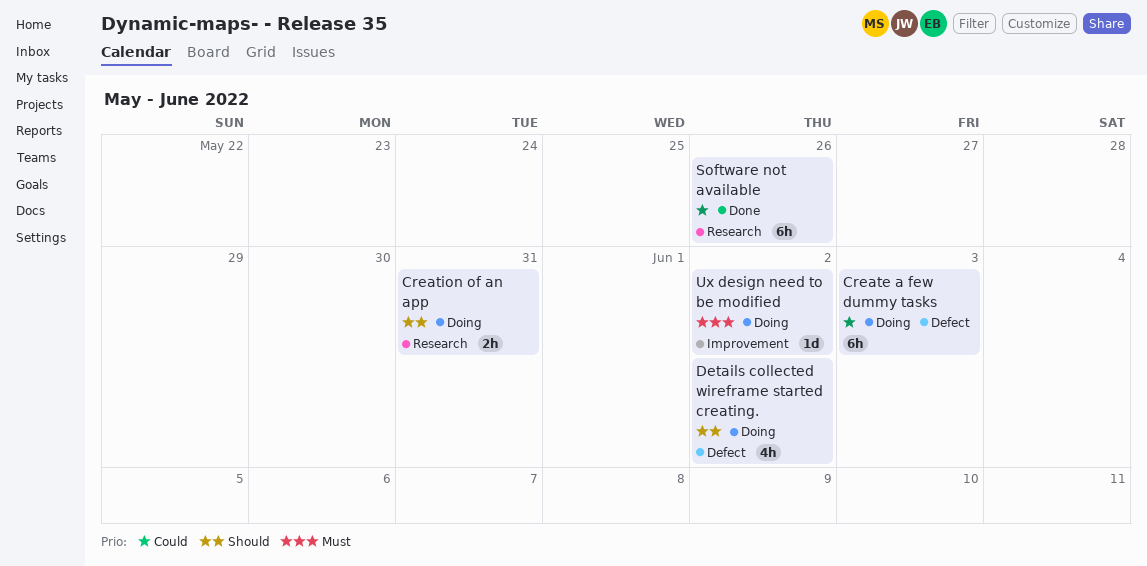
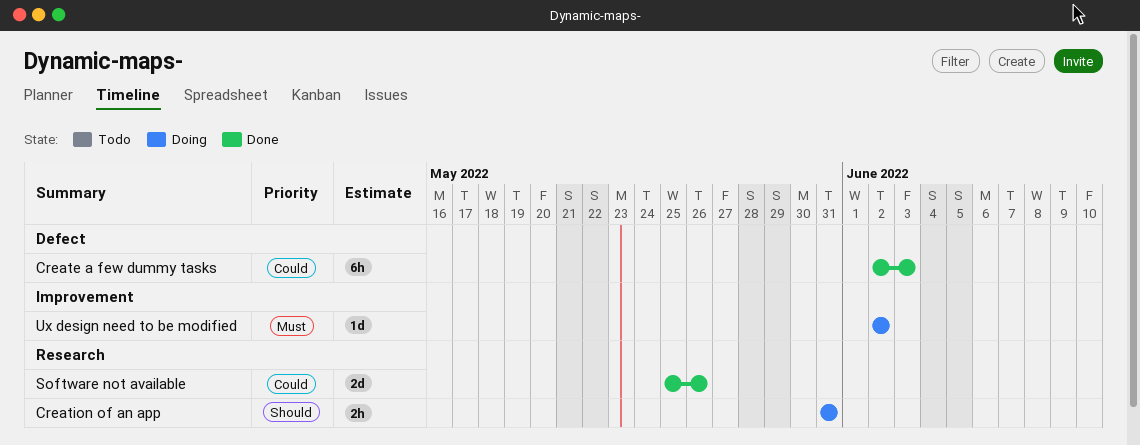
Create a few dummy tasks, status: Doing -> Done
Details collected wireframe started creating.: present -> none
Software not available, estimate: 6h -> 2d

